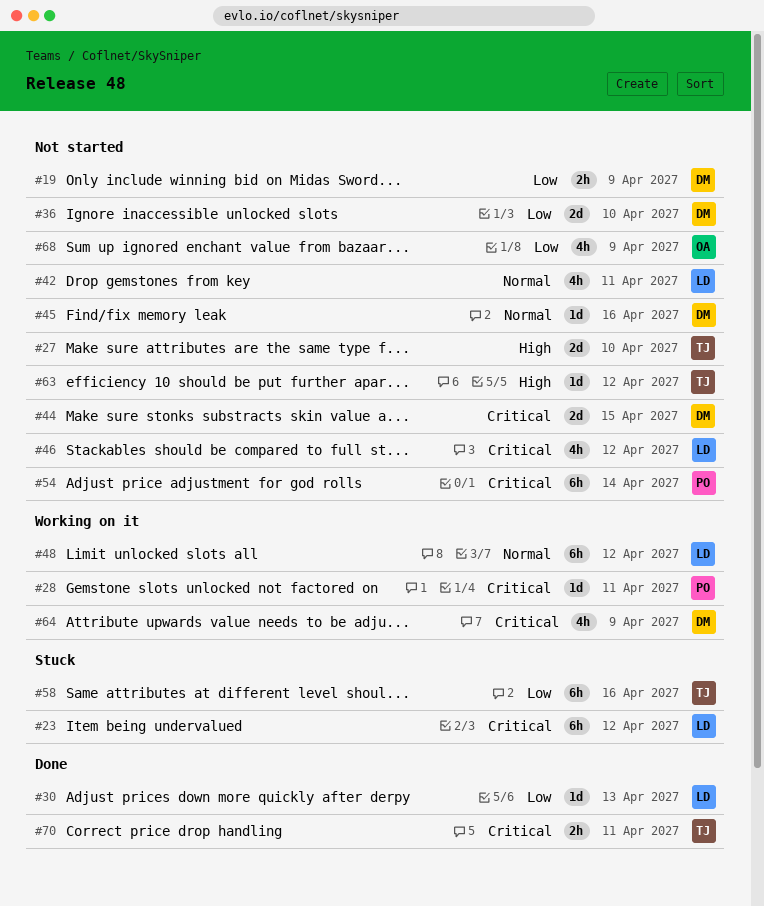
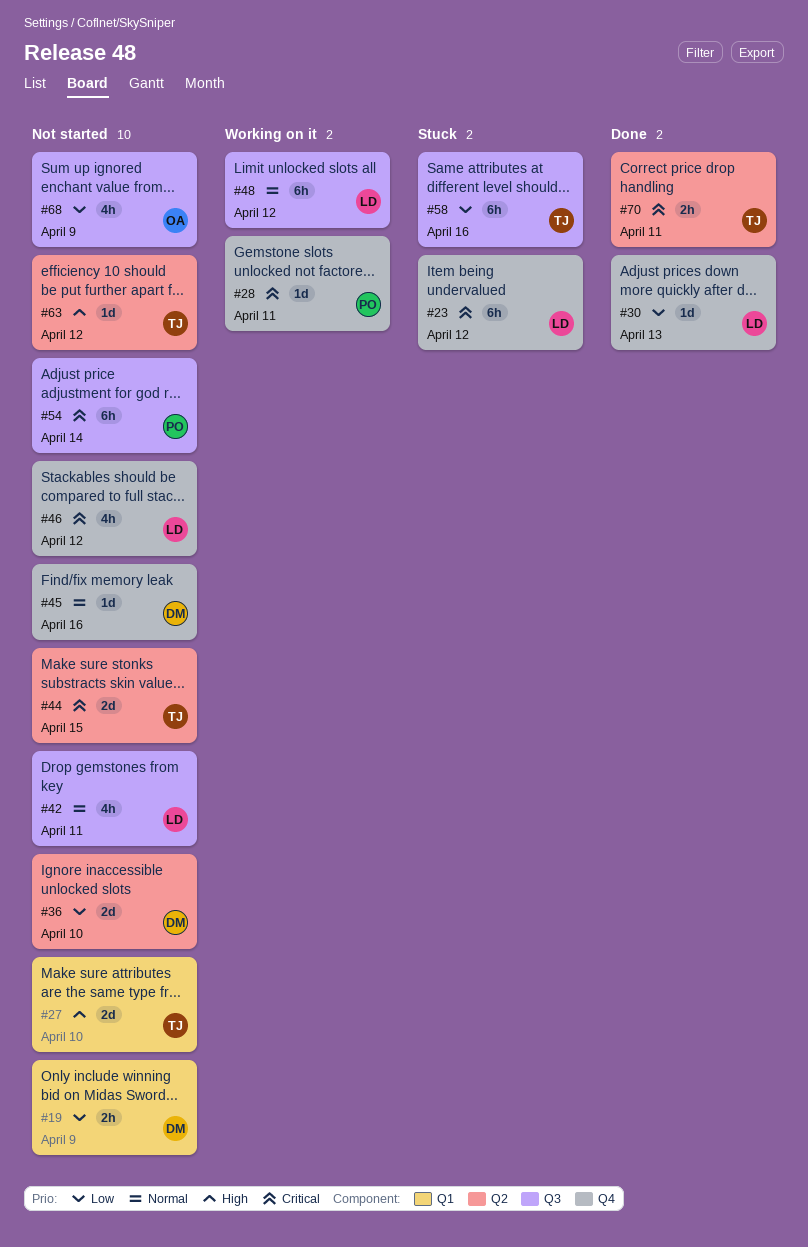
#44, owner: DM -> TJ
#64: present -> none

